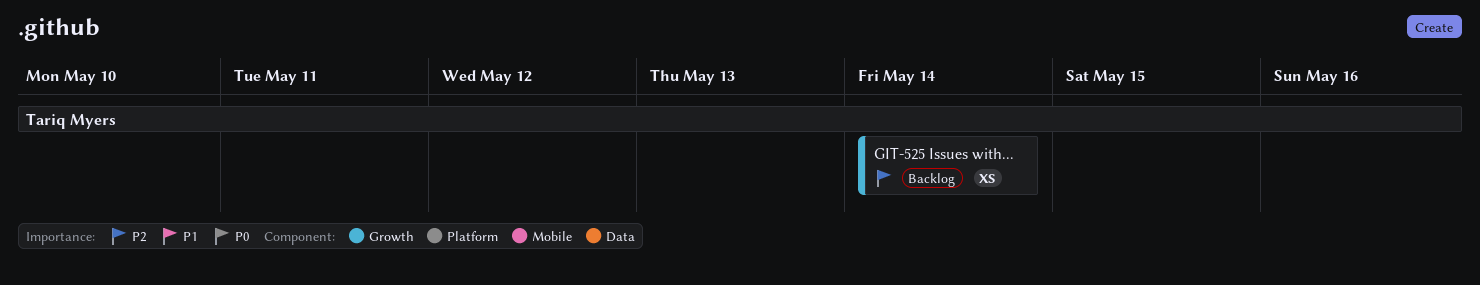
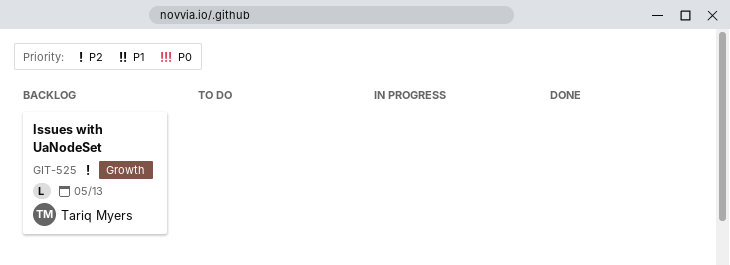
GIT-525, estimate: XS -> L
GIT-525, due: May 14 -> May 13

